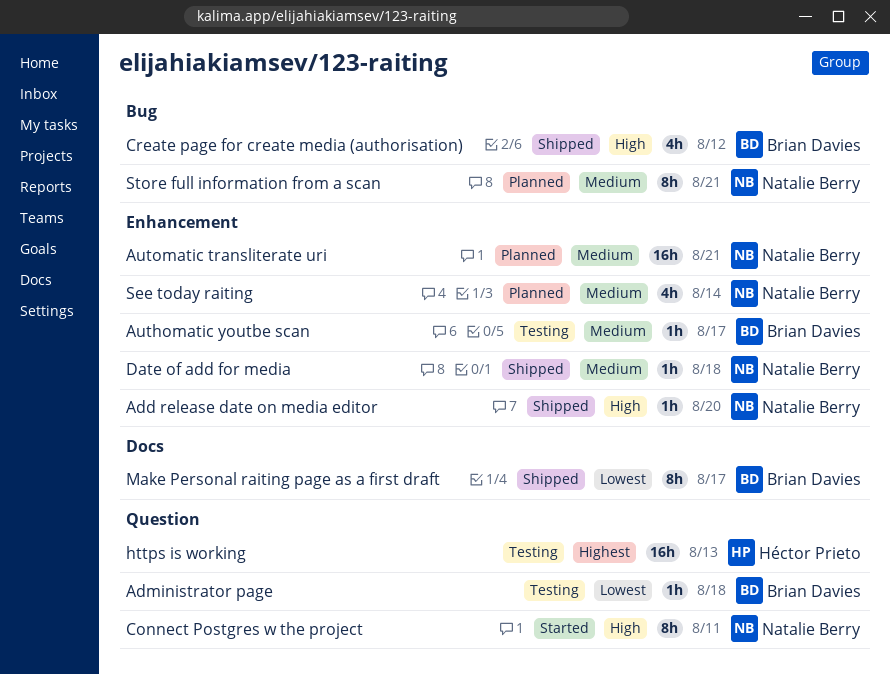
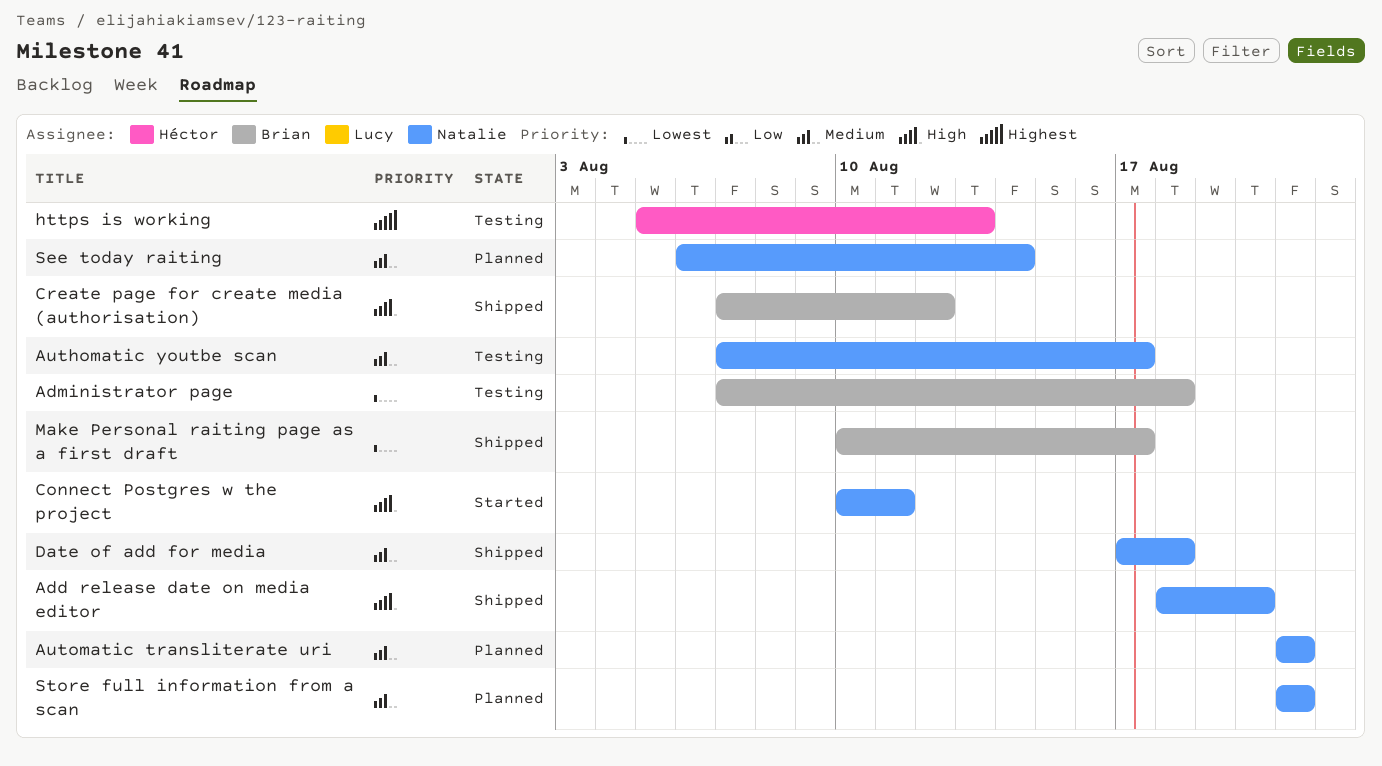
Authomatic youtbe scan, owner: Brian Davies -> Natalie Berry

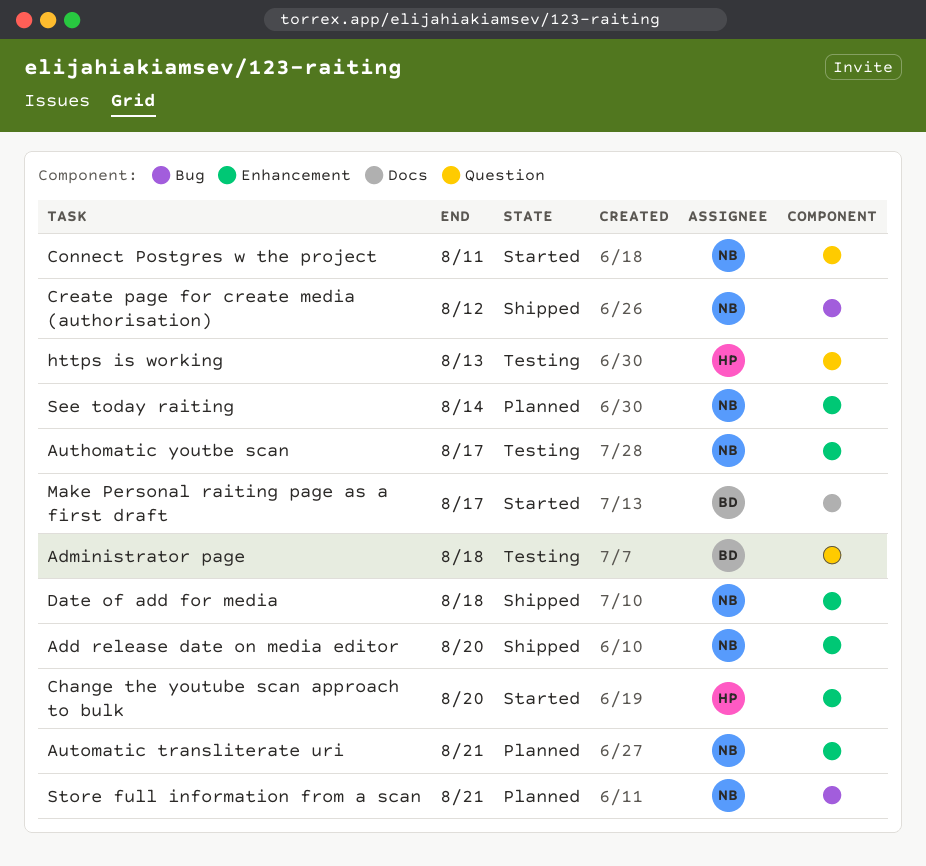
Change the youtube scan approach to bulk: none -> present
Create page for create media (authorisation), owner: Brian -> Natalie
Make Personal raiting page as a first draft, status: Shipped -> Started

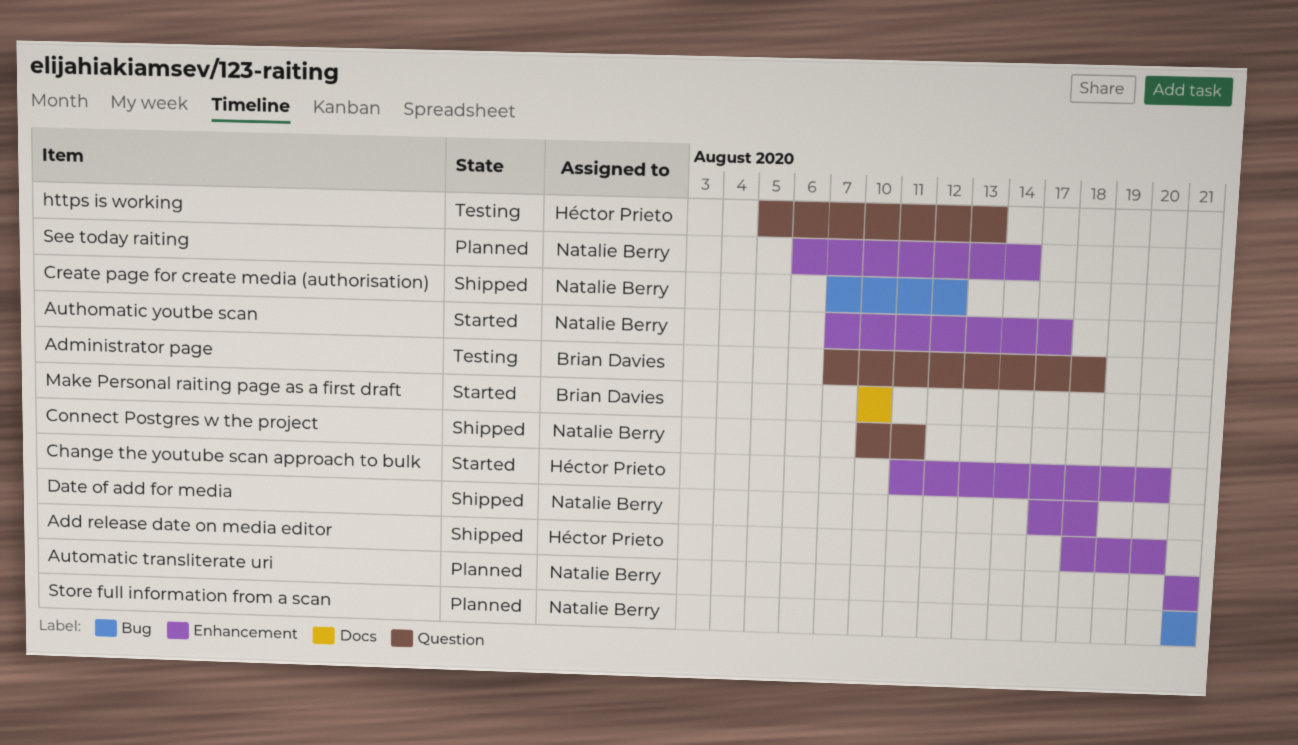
Add release date on media editor, owner: Natalie Berry -> Héctor Prieto
Authomatic youtbe scan, status: Testing -> Started
Connect Postgres w the project, status: Started -> Shipped
Make Personal raiting page as a first draft, due: Aug 17 -> Aug 10

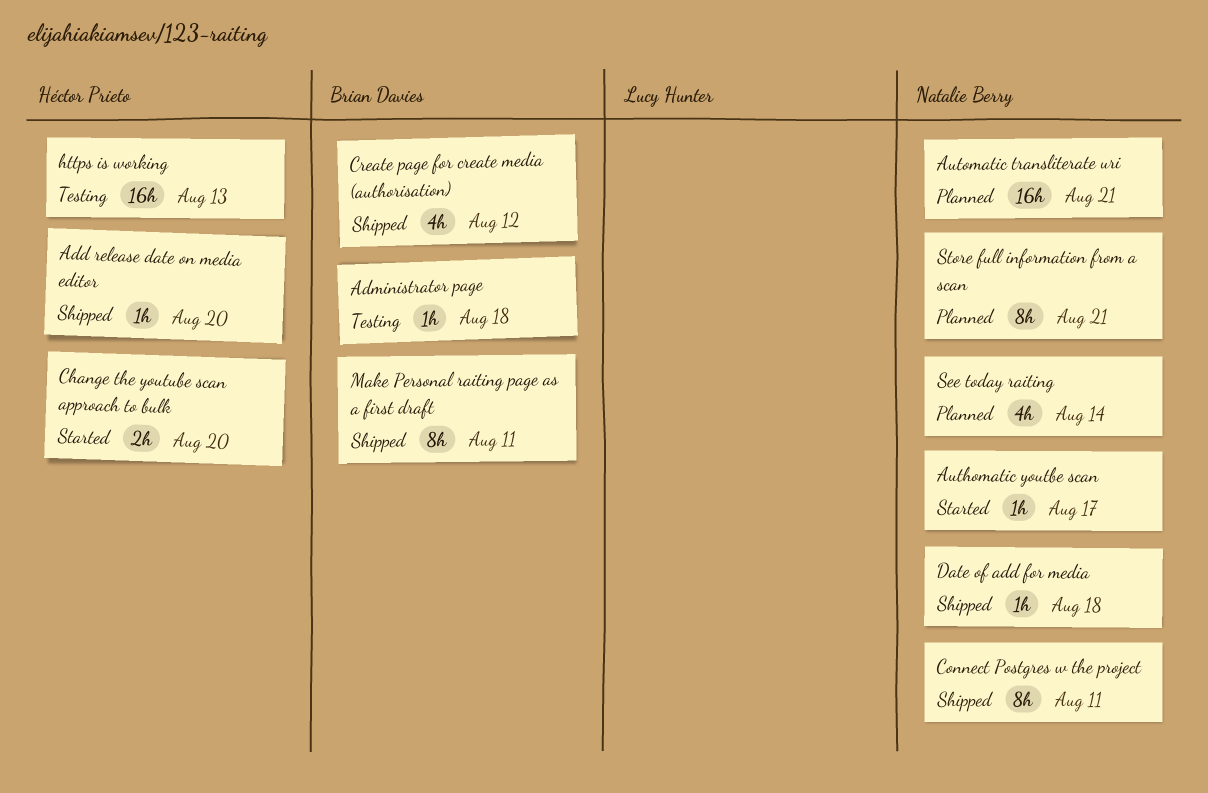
Create page for create media (authorisation), owner: Natalie Berry -> Brian Davies
Make Personal raiting page as a first draft, status: Started -> Shipped
Make Personal raiting page as a first draft, due: Aug 10 -> Aug 11

